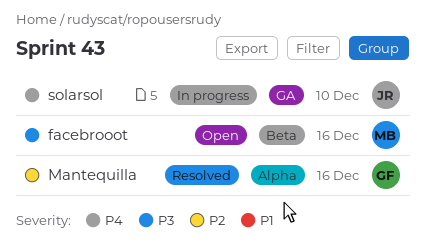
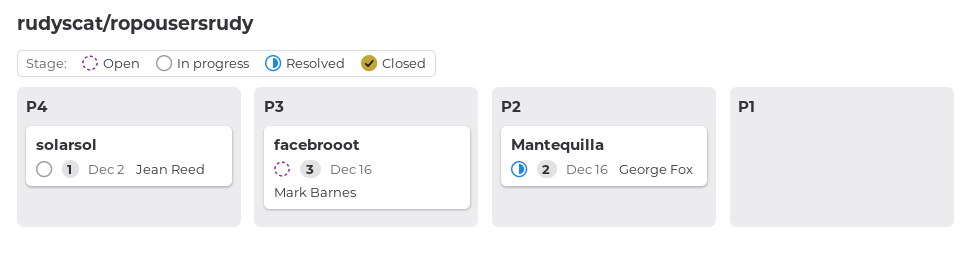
solarsol, due: Dec 10 -> Dec 2

